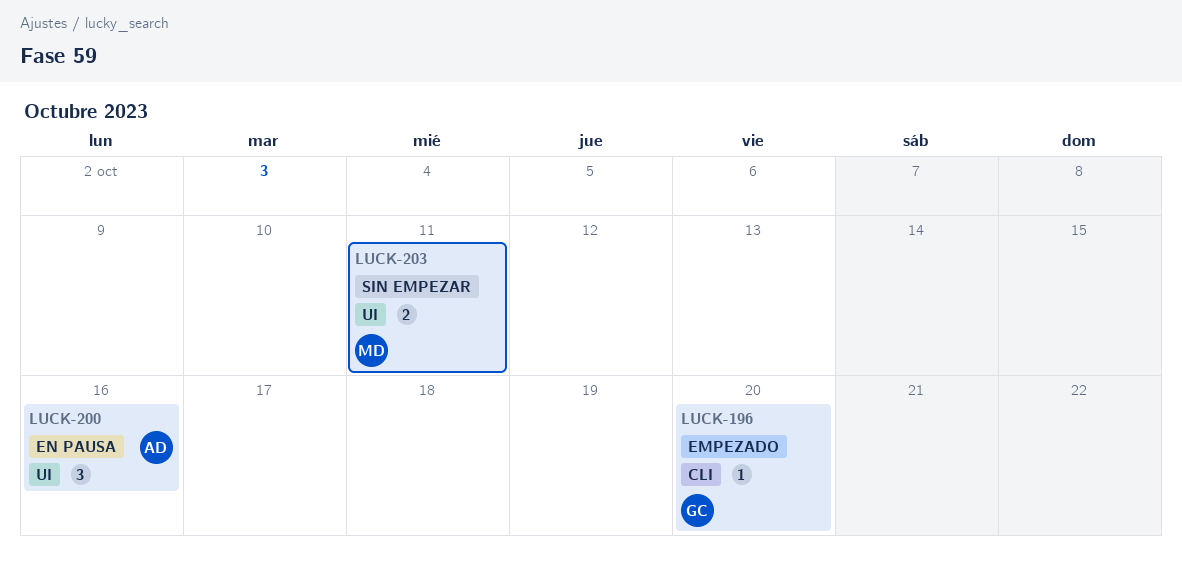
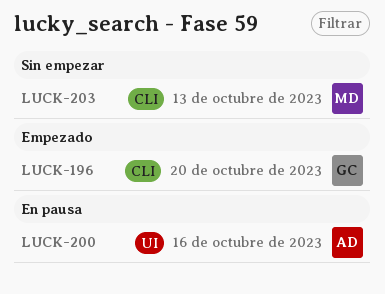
LUCK-203, label: UI -> CLI
LUCK-203, due: Oct 11 -> Oct 13

